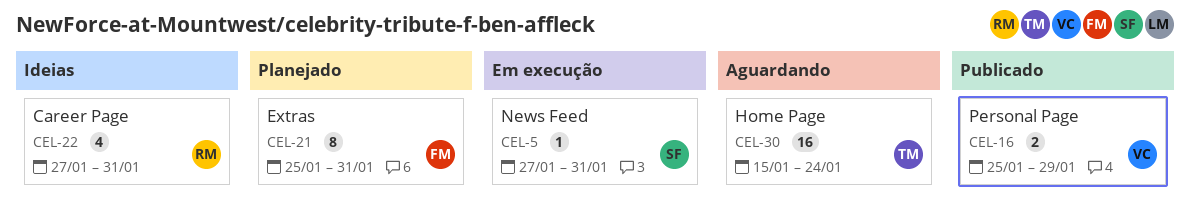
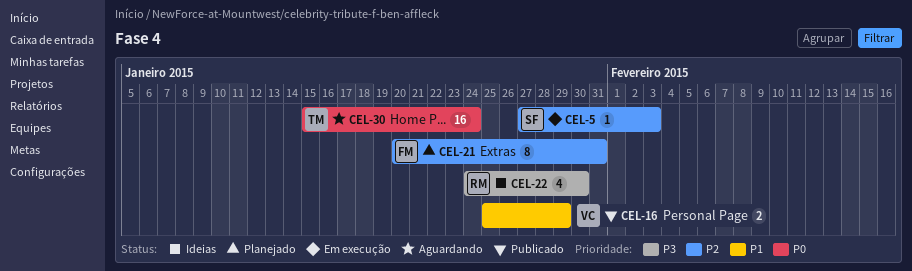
CEL-5, due: Jan 31 -> Feb 3
CEL-21, start: Jan 25 -> Jan 20
CEL-22, start: Jan 27 -> Jan 24
CEL-22, due: Jan 31 -> Jan 30

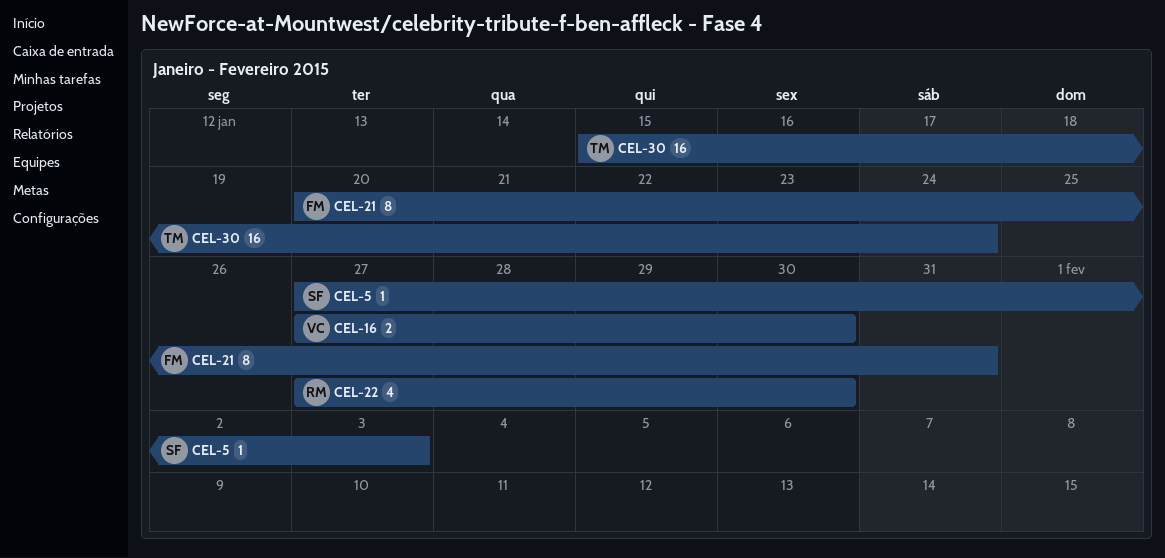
CEL-16, start: Jan 25 -> Jan 27
CEL-16, due: Jan 29 -> Jan 30
CEL-22, start: Jan 24 -> Jan 27

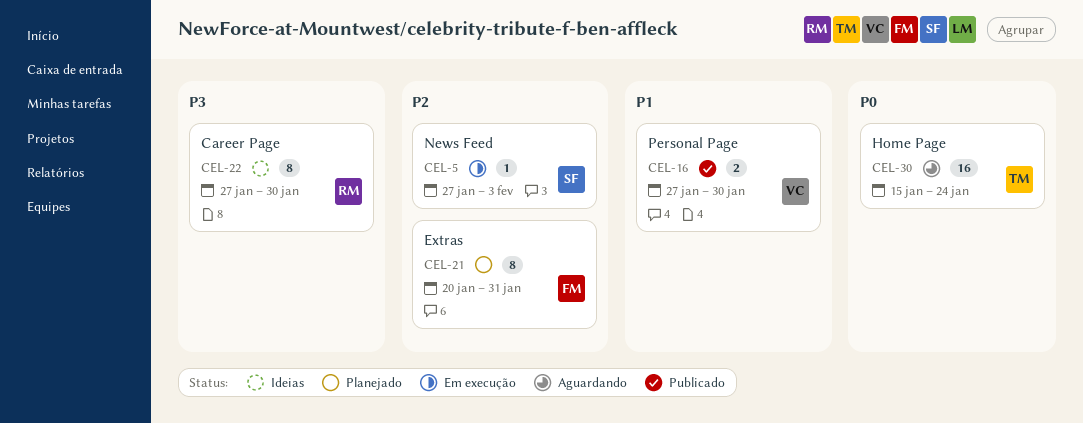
CEL-22, estimate: 4 -> 8

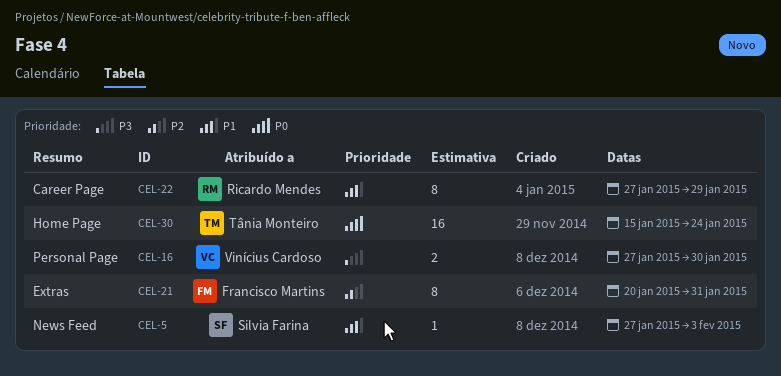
CEL-5, priority: P2 -> P1
CEL-16, priority: P1 -> P3
CEL-22, priority: P3 -> P1
CEL-22, due: Jan 30 -> Jan 29

